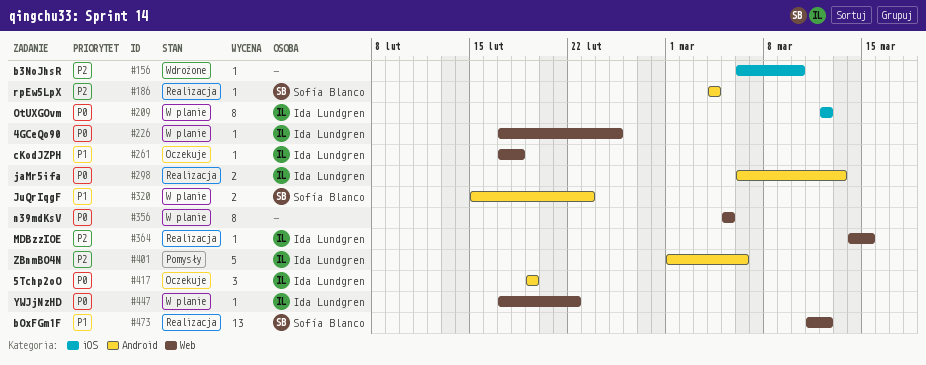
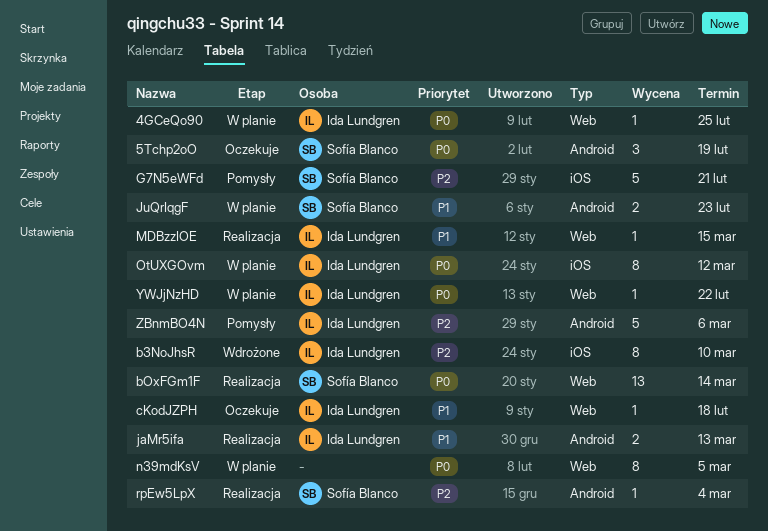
5Tchp2oO, owner: Ida Lundgren -> Sofía Blanco
b3NoJhsR, owner: none -> Ida Lundgren
b3NoJhsR, estimate: 1 -> 8
bOxFGm1F, priority: P1 -> P0
bOxFGm1F, due: Mar 12 -> Mar 14
G7N5eWFd: none -> present
jaMr5ifa, priority: P0 -> P1
MDBzzIOE, priority: P2 -> P1

